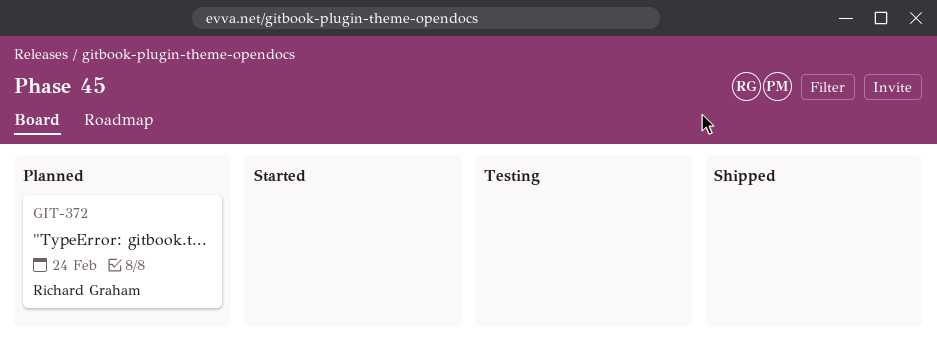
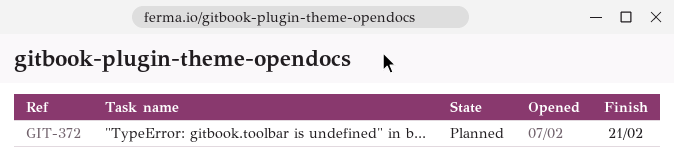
GIT-372, due: Feb 24 -> Feb 21

